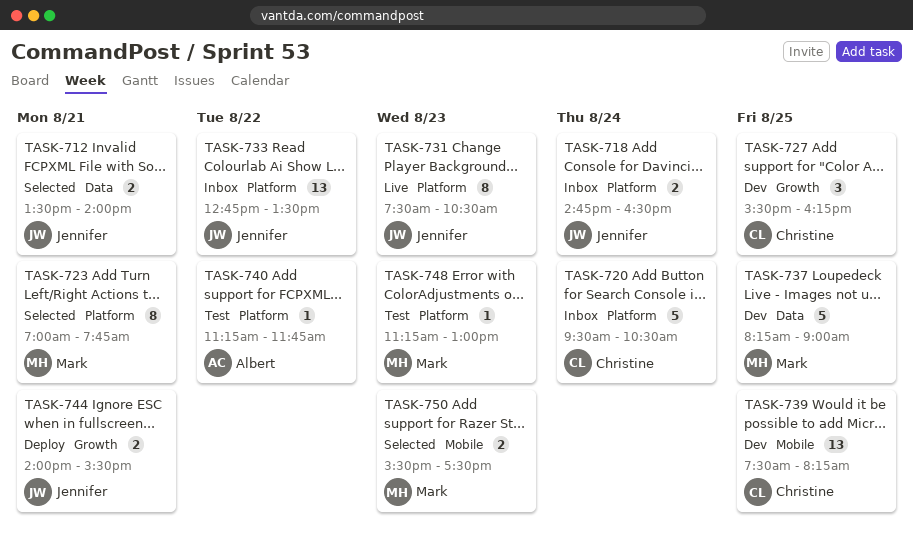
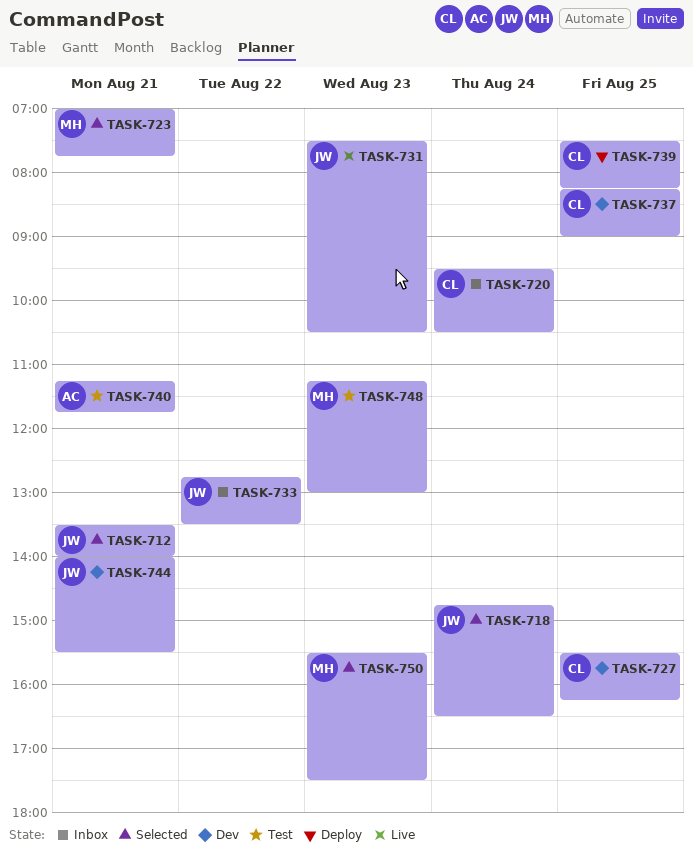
TASK-718, status: Inbox -> Selected
TASK-737, owner: Mark -> Christine
TASK-739, status: Dev -> Deploy
TASK-740, day: Aug 22 -> Aug 21
TASK-744, status: Deploy -> Dev

